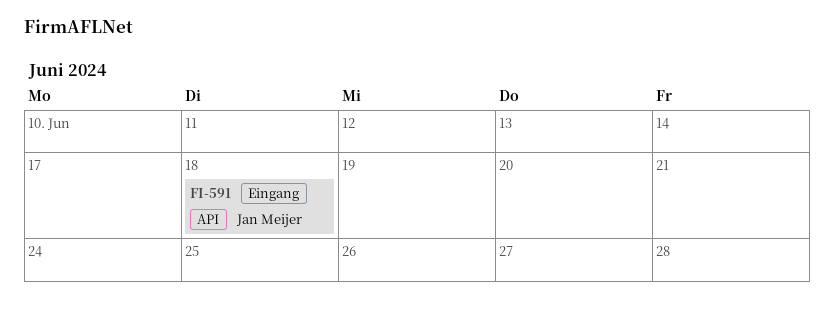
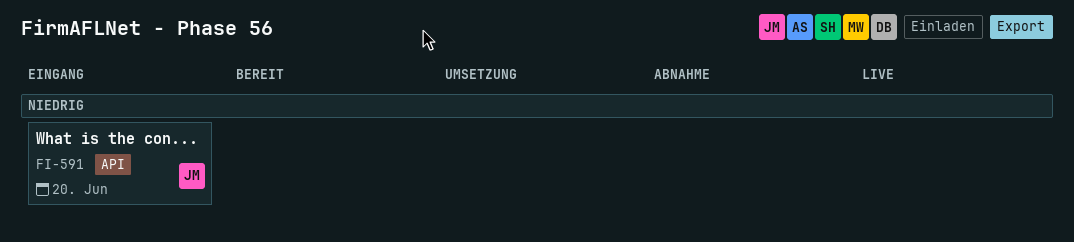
FI-591, due: Jun 18 -> Jun 20

